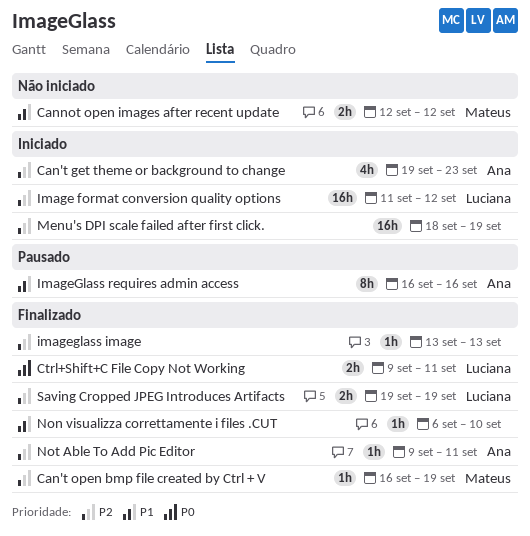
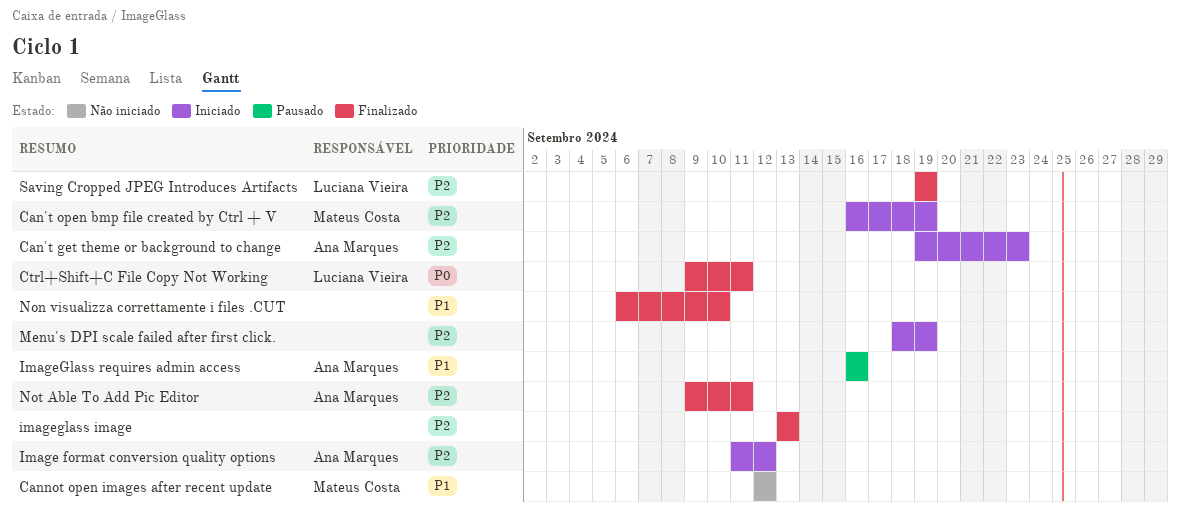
Can't open bmp file created by Ctrl + V, status: Finalizado -> Iniciado
Image format conversion quality options, owner: Luciana Vieira -> Ana Marques

